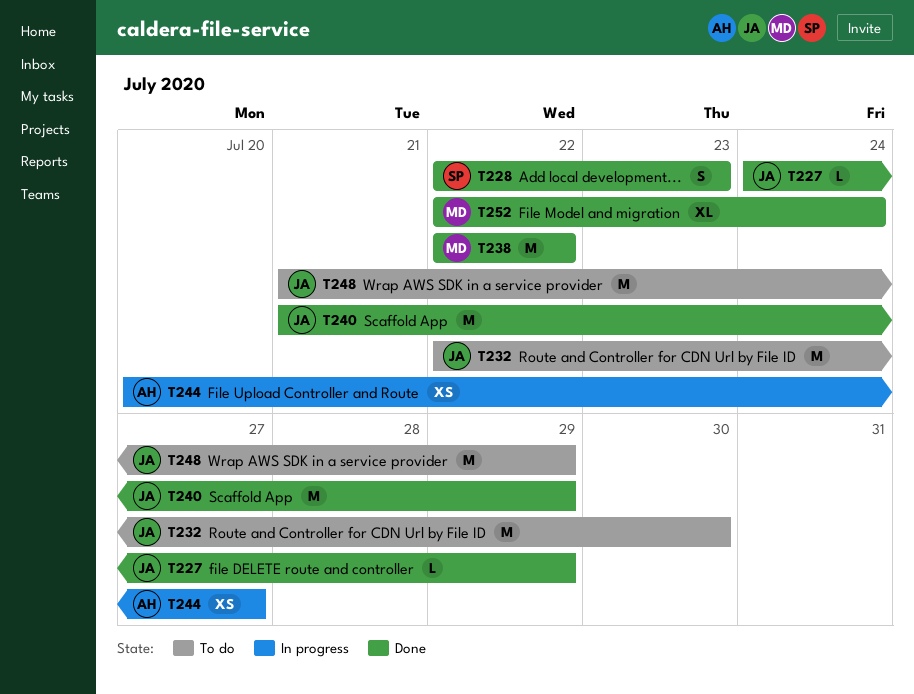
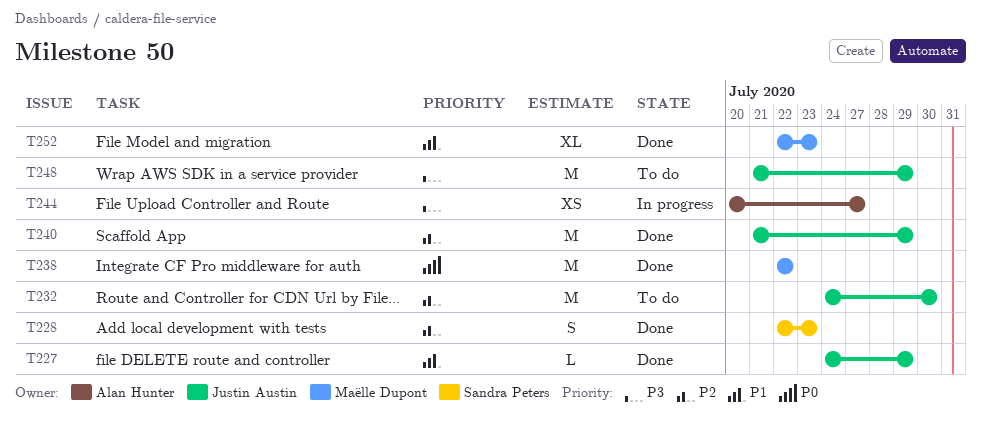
T232, start: Jul 22 -> Jul 24
T252, due: Jul 24 -> Jul 23

